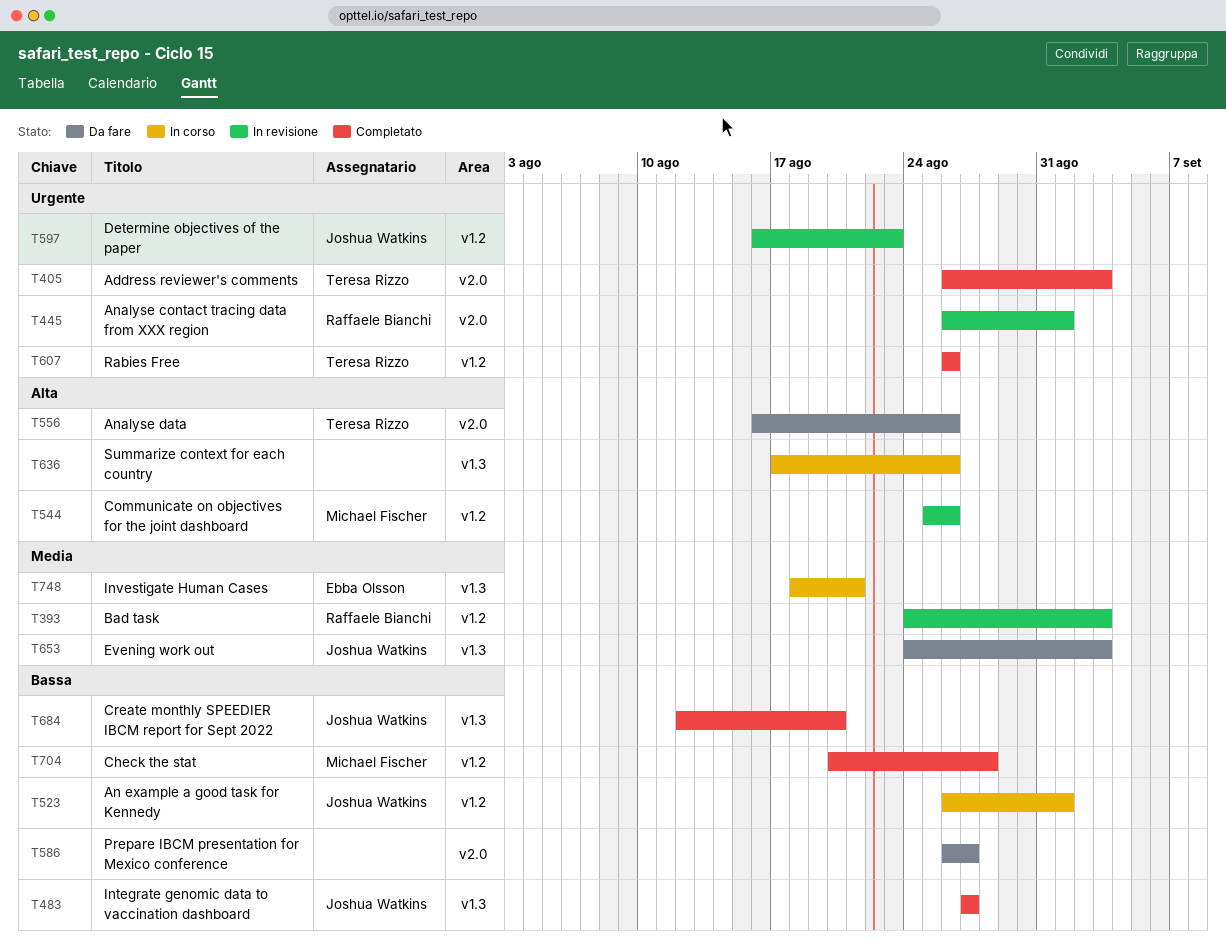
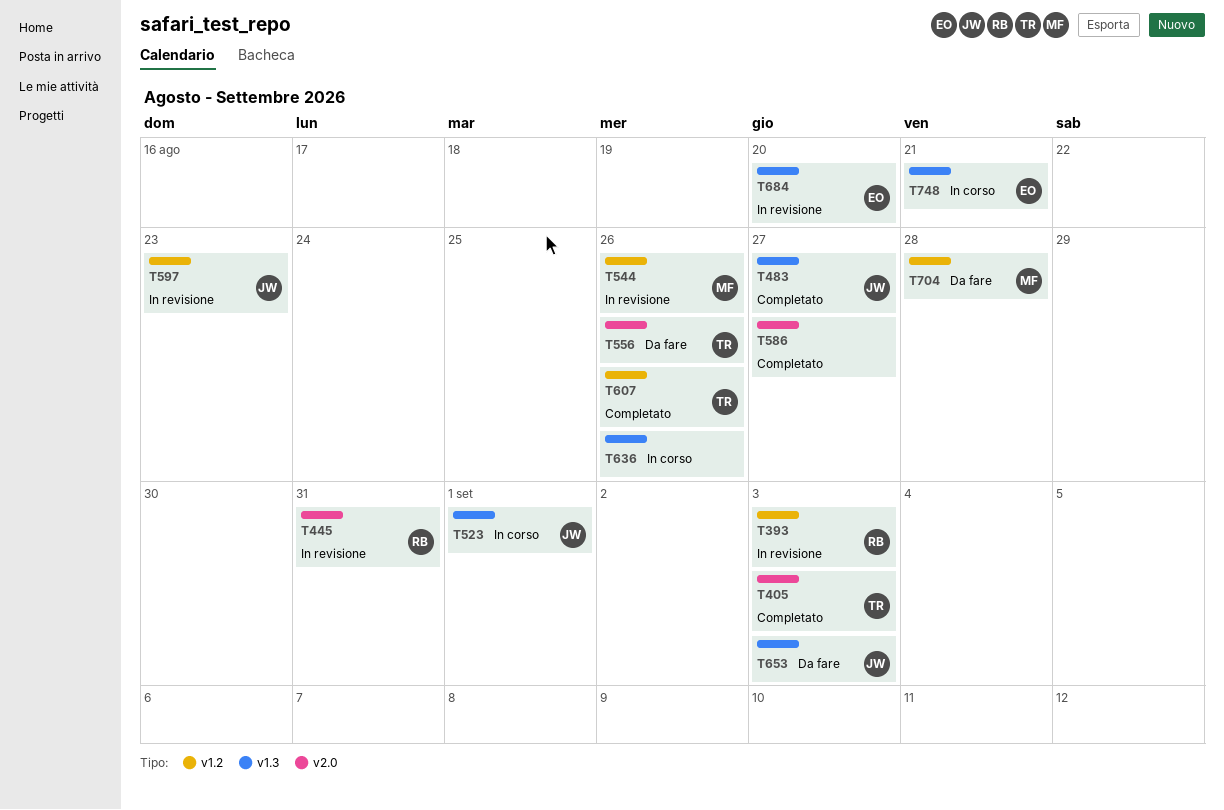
T445, due: Sep 1 -> Aug 31
T523, label: v1.2 -> v1.3
T586, status: Da fare -> Completato
T684, status: Completato -> In revisione
T684, owner: Joshua Watkins -> Ebba Olsson
T704, status: Completato -> Da fare

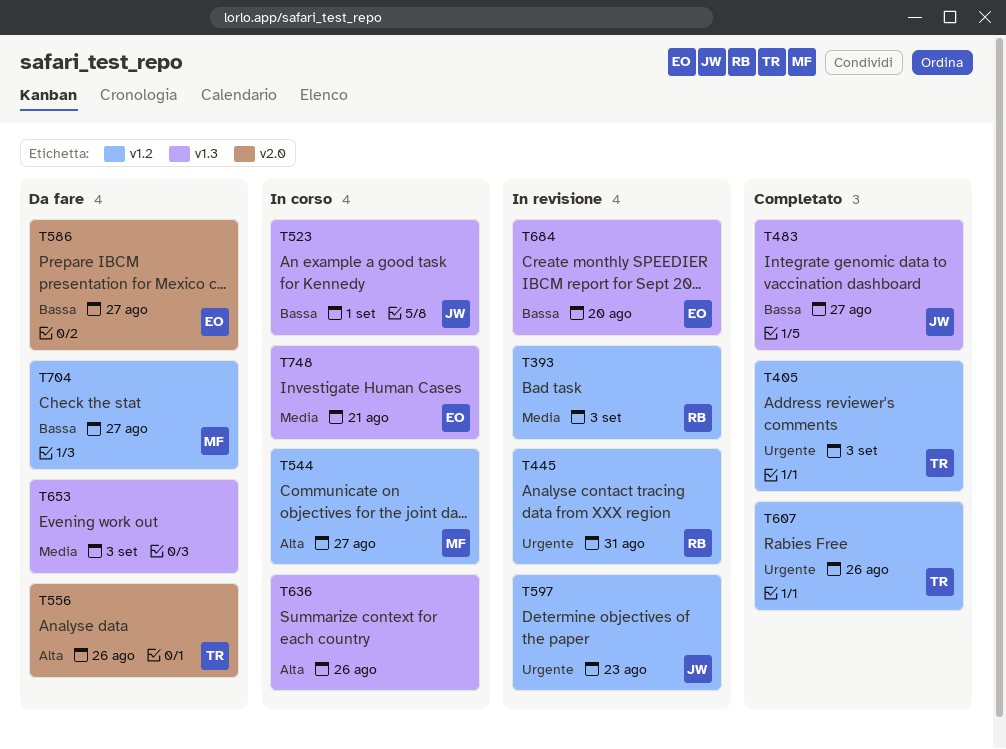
T405, label: v2.0 -> v1.2
T445, label: v2.0 -> v1.2
T544, status: In revisione -> In corso
T544, due: Aug 26 -> Aug 27
T586, status: Completato -> Da fare
T586, owner: none -> EO
T653, owner: JW -> none
T704, due: Aug 28 -> Aug 27

